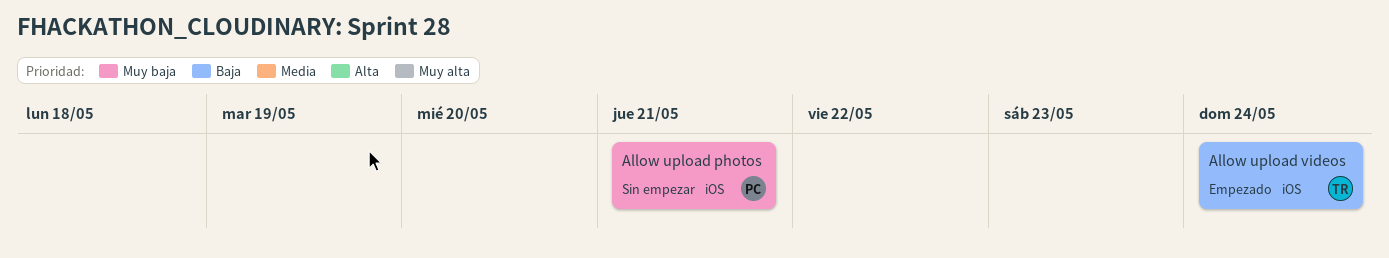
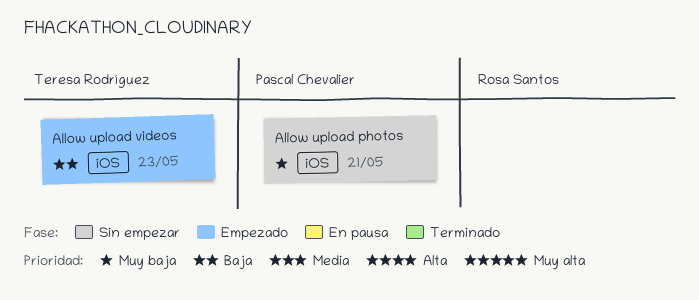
Allow upload videos, due: May 24 -> May 23

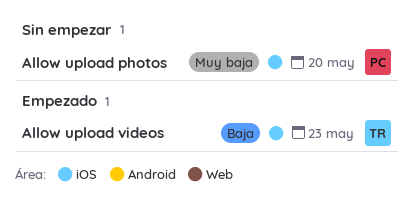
Allow upload photos, due: May 21 -> May 20

